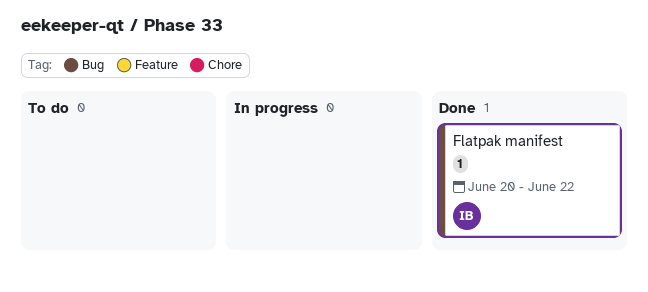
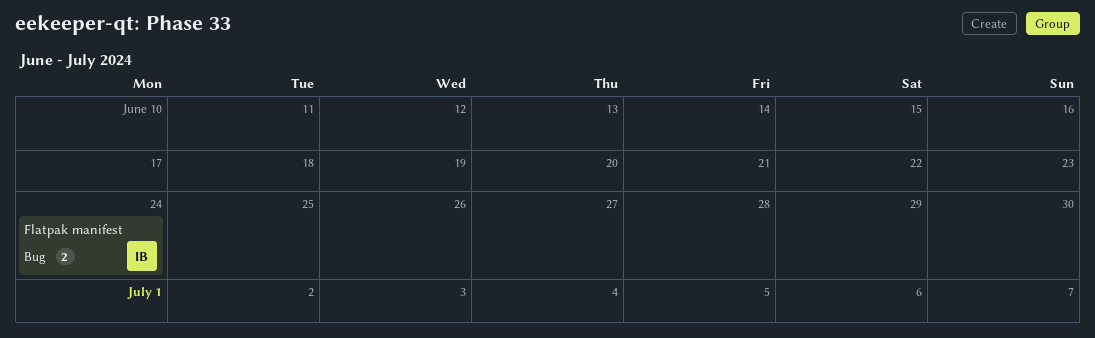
Flatpak manifest, estimate: 1 -> 2
Flatpak manifest, due: Jun 22 -> Jun 24

